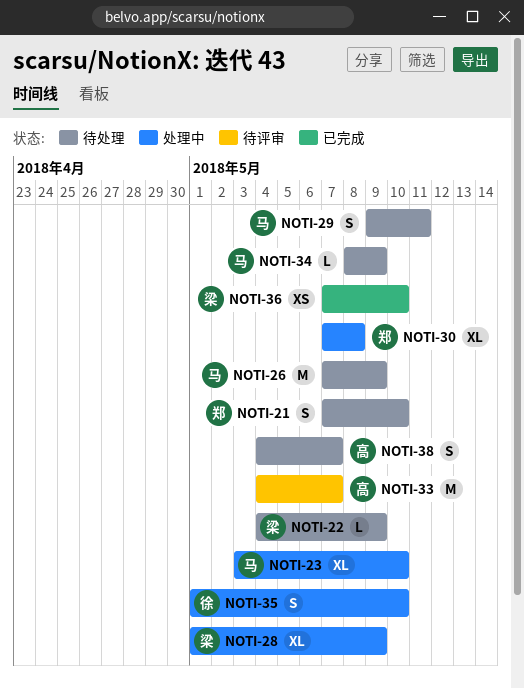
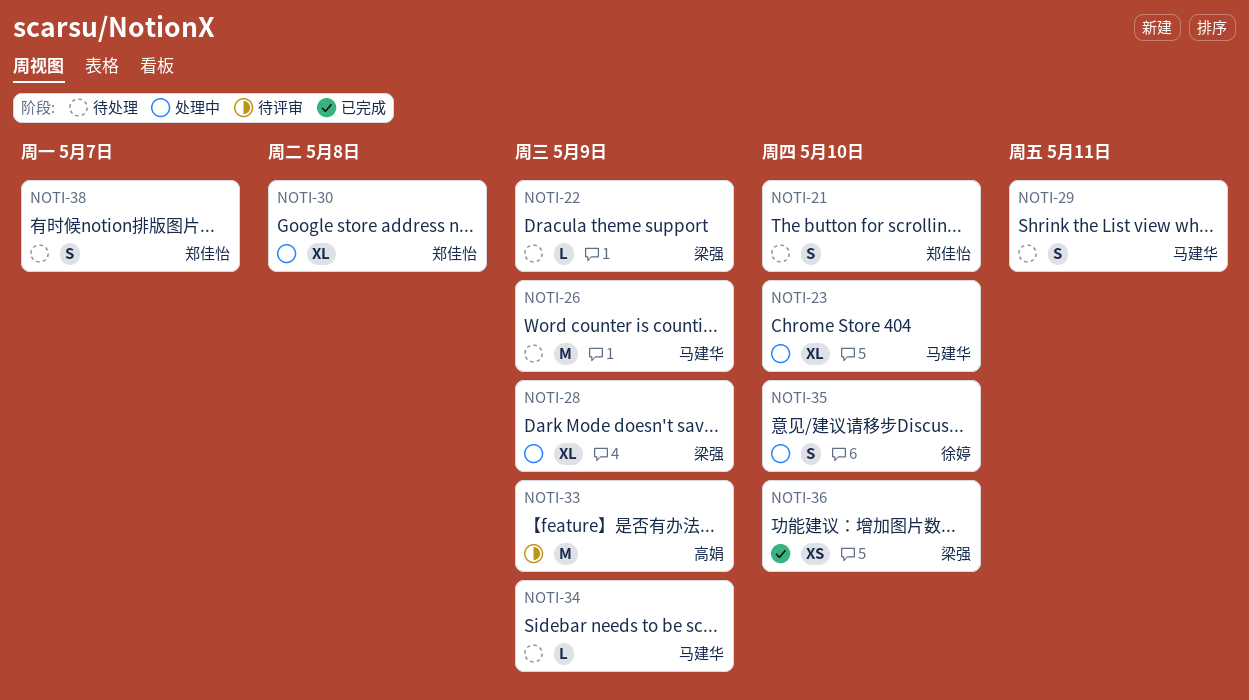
NOTI-33, due: May 7 -> May 9
NOTI-38, owner: 高娟 -> 郑佳怡

